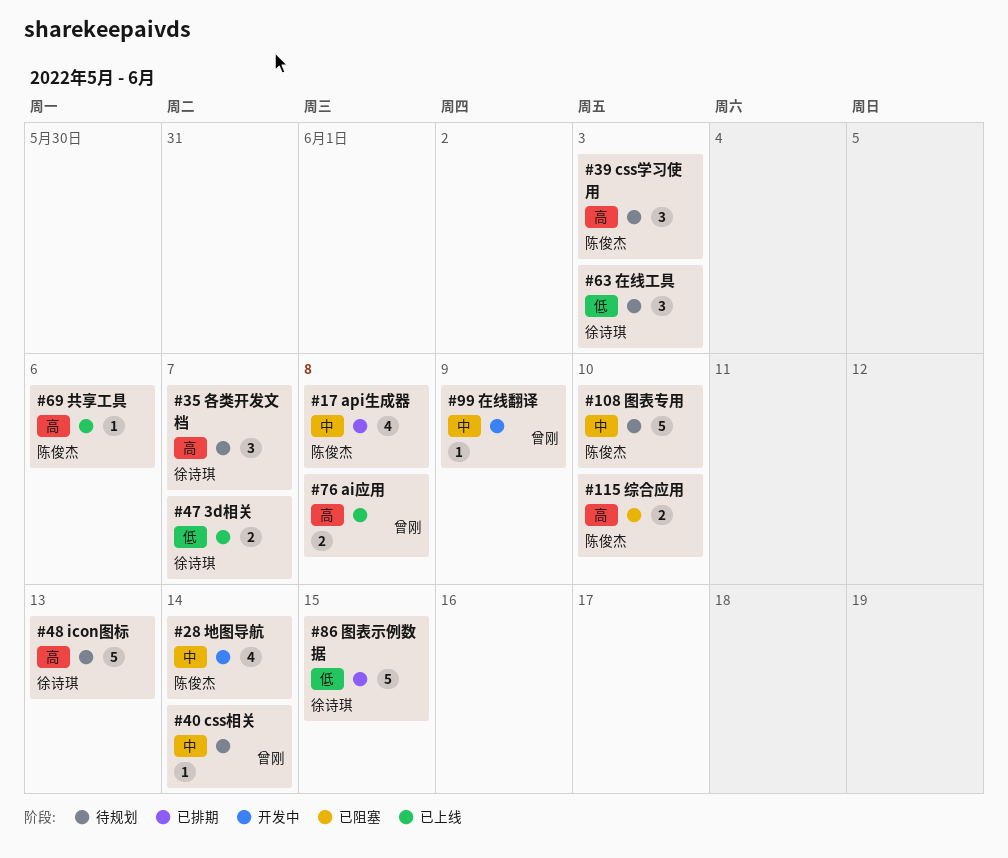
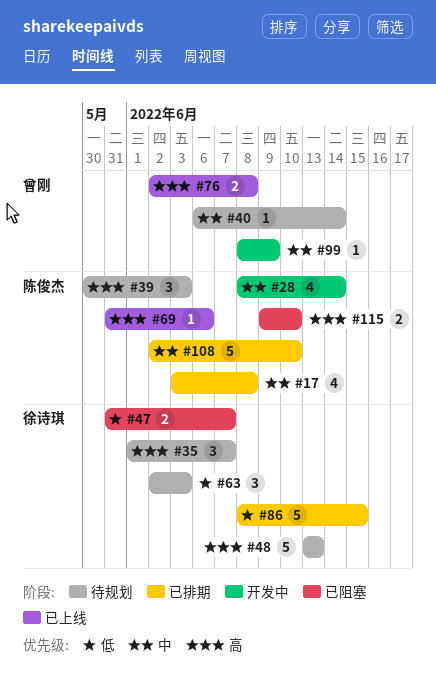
#47, status: 已上线 -> 已阻塞
#108, status: 待规划 -> 已排期

